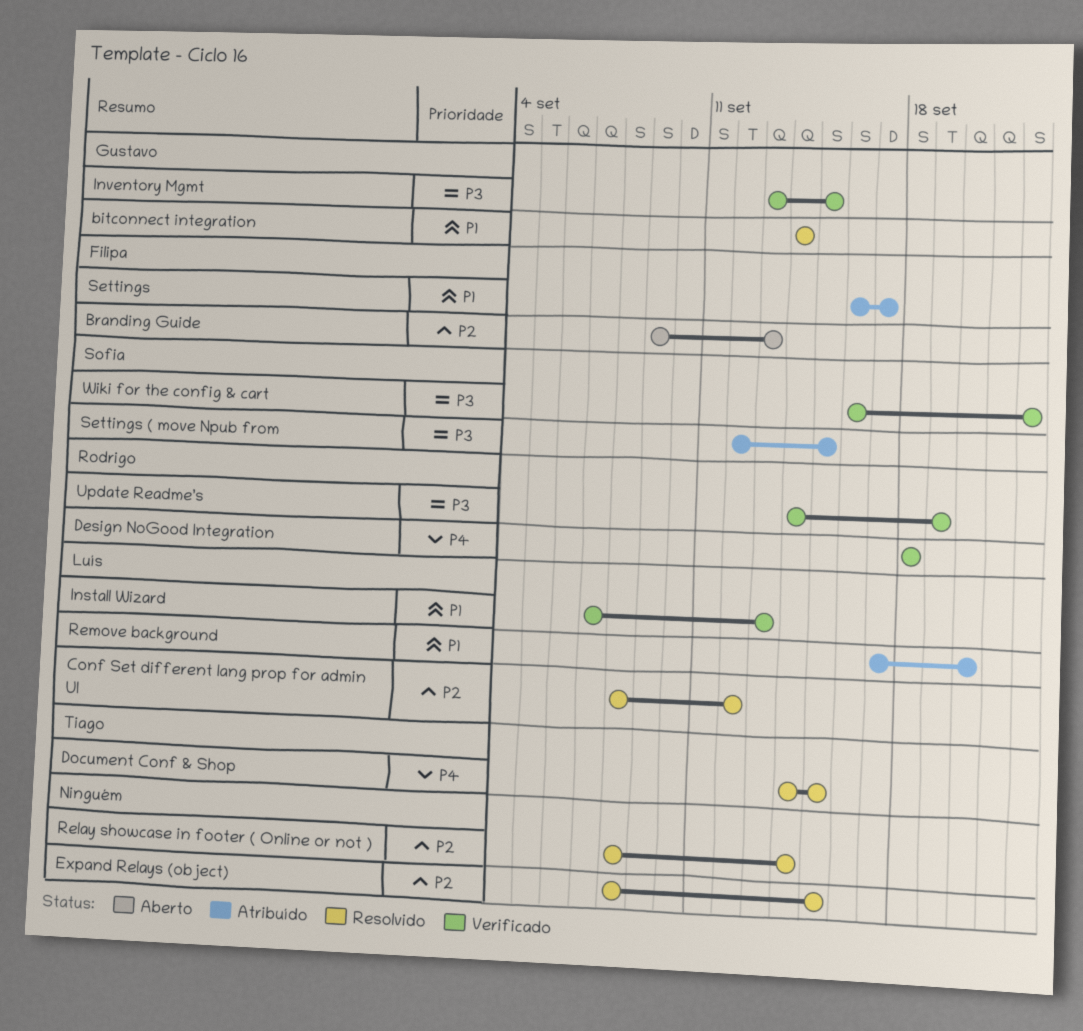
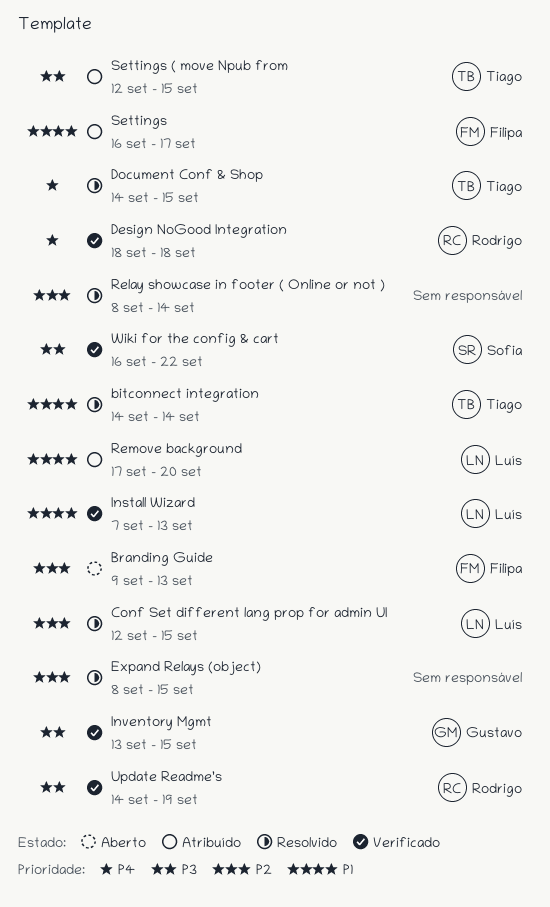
bitconnect integration, owner: Gustavo -> Tiago
Conf Set different lang prop for admin UI, start: Sep 8 -> Sep 12
Conf Set different lang prop for admin UI, due: Sep 12 -> Sep 15
Settings ( move Npub from, owner: Sofia -> Tiago

